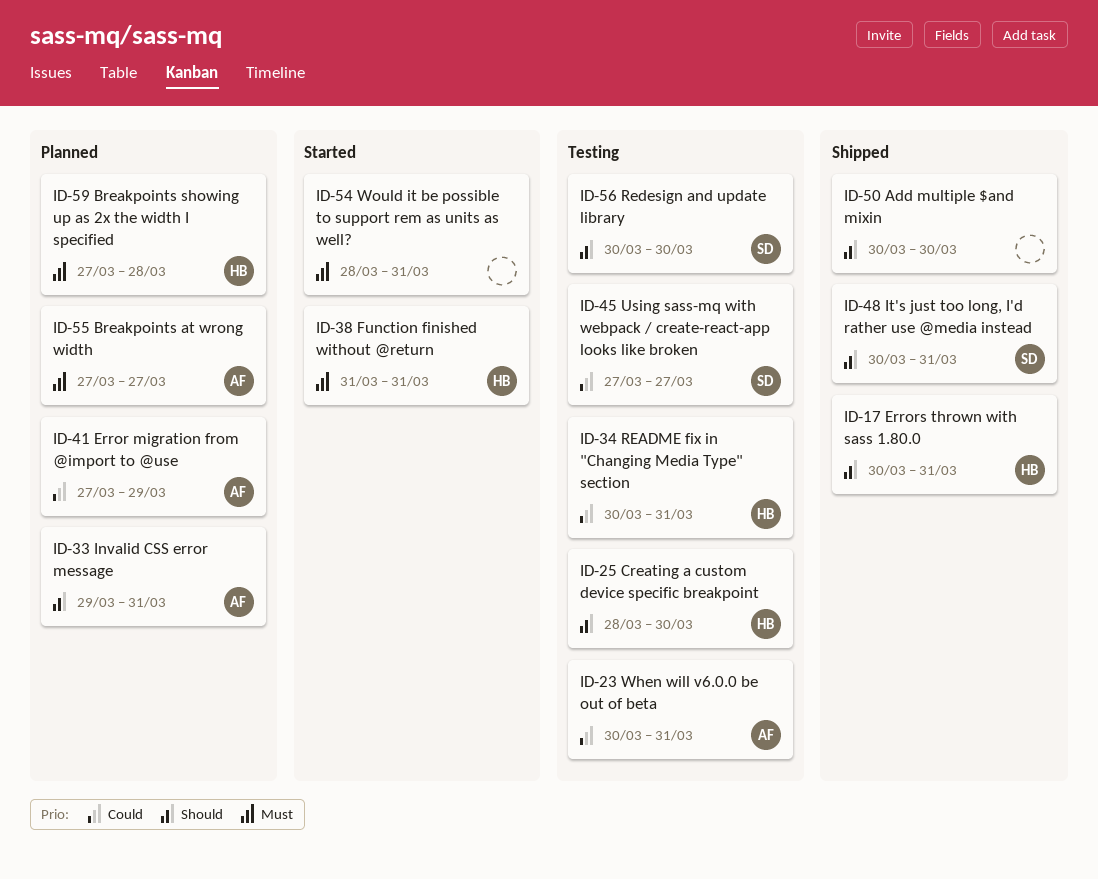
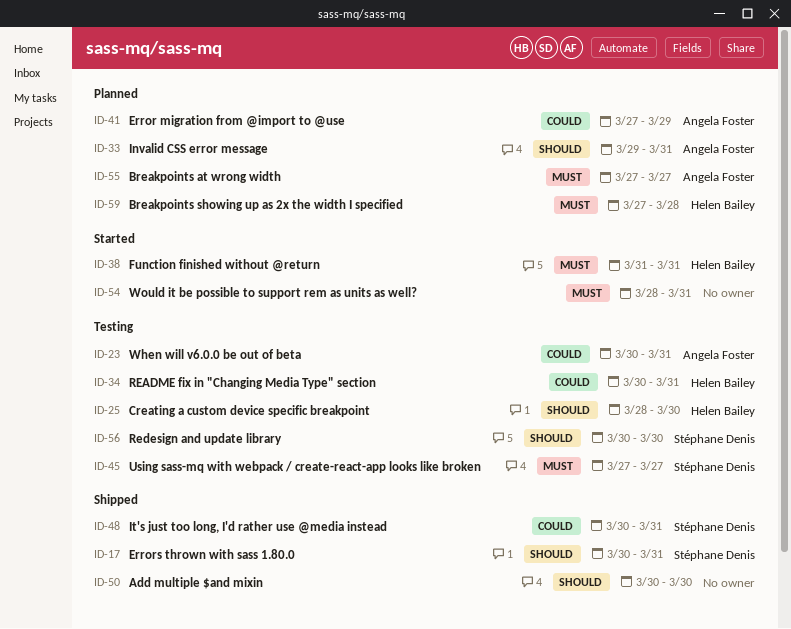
ID-17, owner: Helen Bailey -> Stéphane Denis
ID-45, priority: Could -> Must
ID-48, priority: Should -> Could

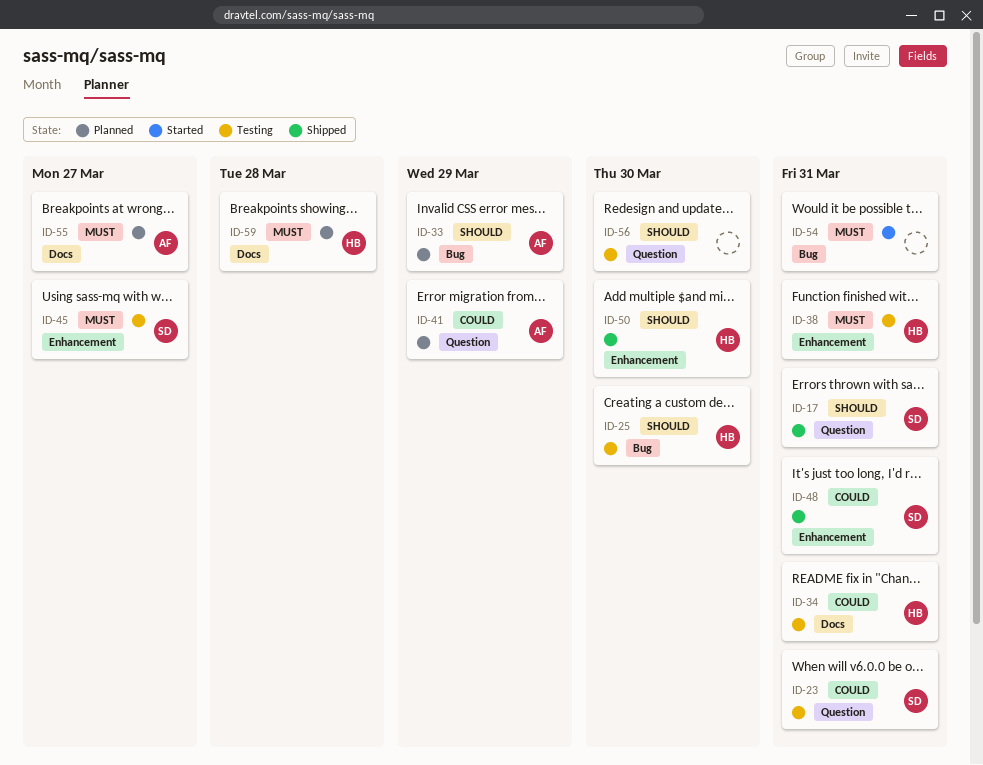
ID-23, owner: Angela Foster -> Stéphane Denis
ID-33, due: Mar 31 -> Mar 29
ID-38, status: Started -> Testing
ID-50, owner: none -> Helen Bailey
ID-56, owner: Stéphane Denis -> none

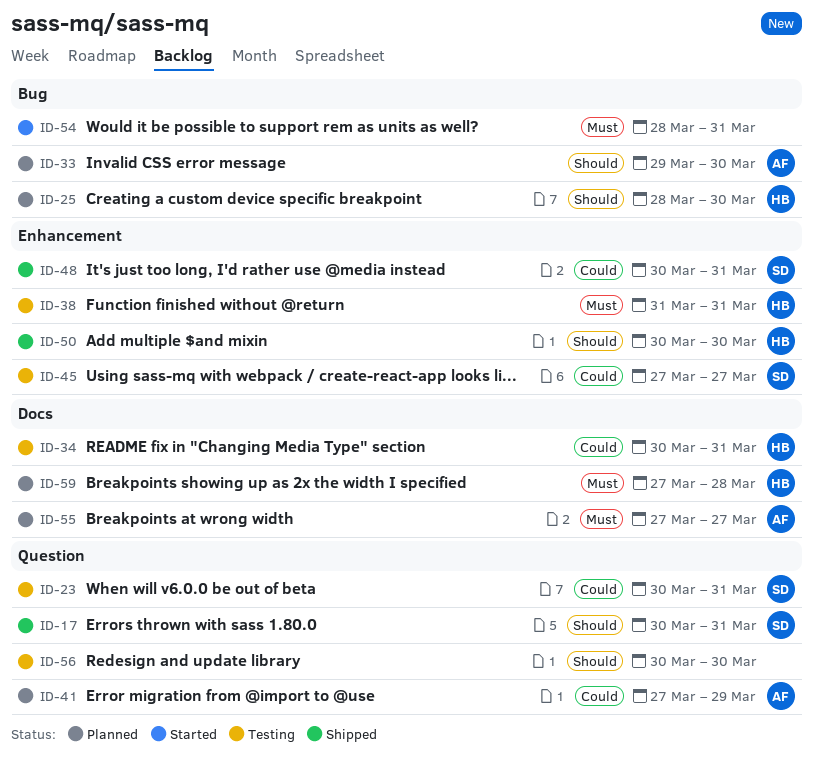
ID-25, status: Testing -> Planned
ID-33, due: Mar 29 -> Mar 30
ID-45, priority: Must -> Could

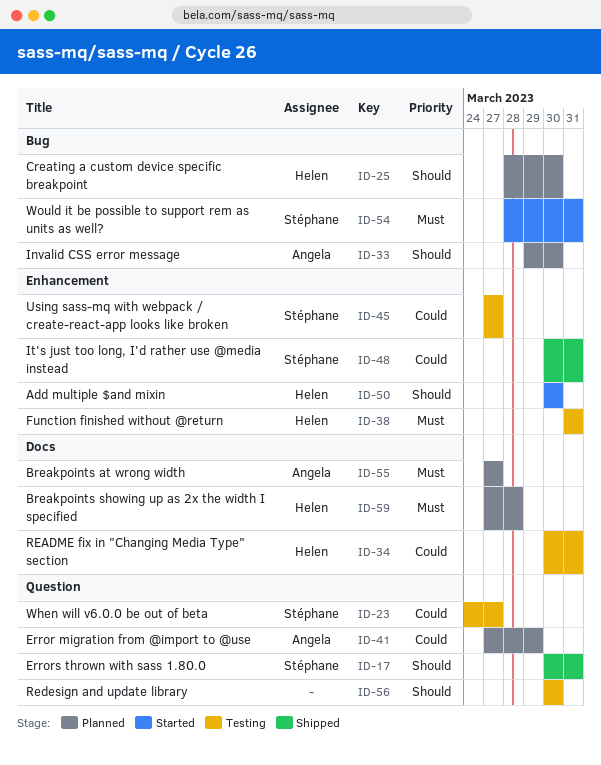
ID-23, start: Mar 30 -> Mar 24
ID-23, due: Mar 31 -> Mar 27
ID-50, status: Shipped -> Started
ID-54, owner: none -> Stéphane

